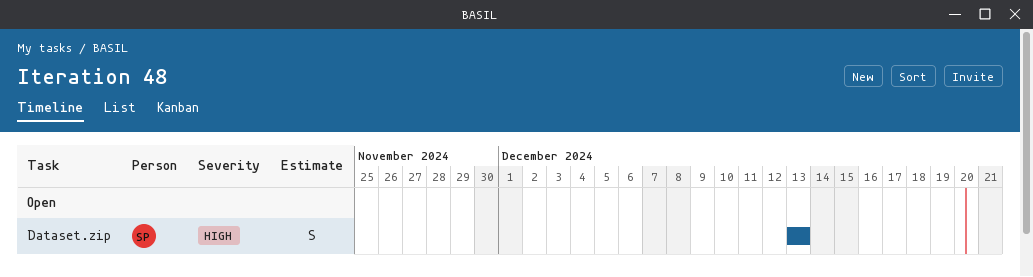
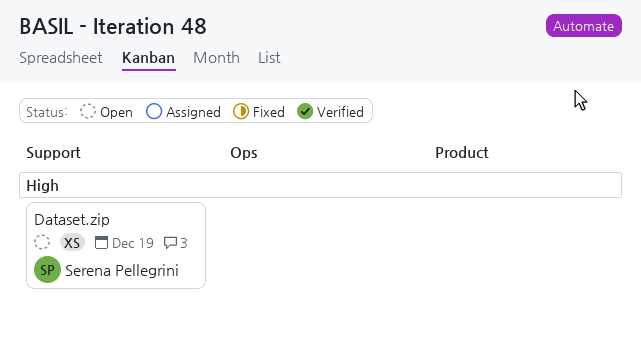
Dataset.zip, estimate: S -> XS
Dataset.zip, due: Dec 13 -> Dec 19

